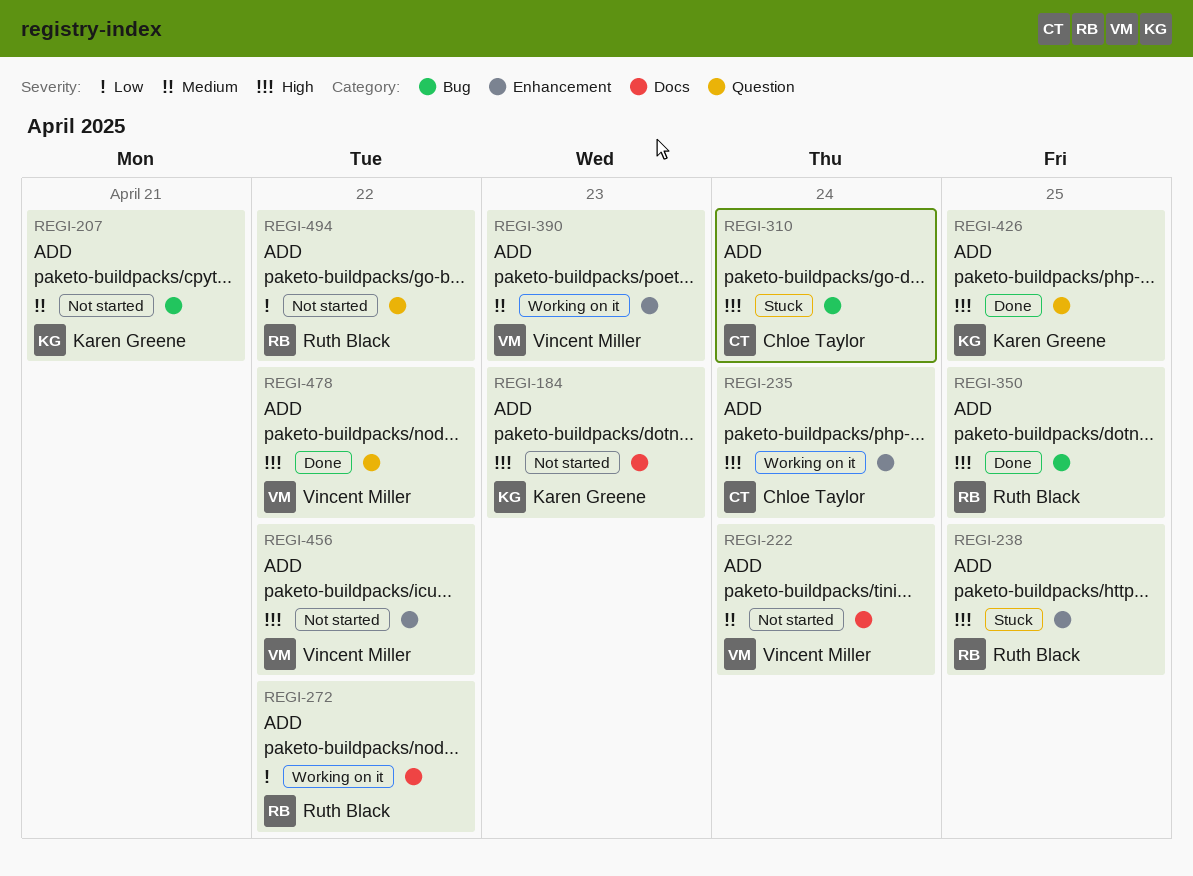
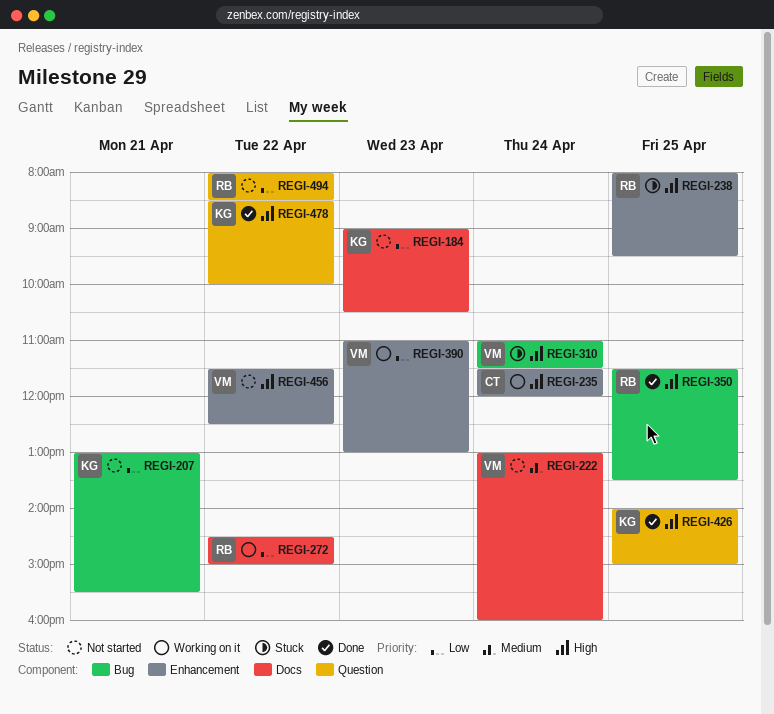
REGI-184, priority: High -> Low
REGI-207, priority: Medium -> Low
REGI-310, owner: Chloe Taylor -> Vincent Miller
REGI-390, priority: Medium -> Low
REGI-478, owner: Vincent Miller -> Karen Greene

